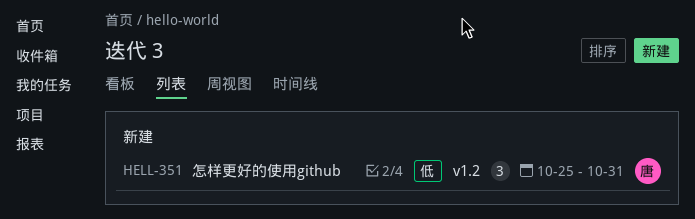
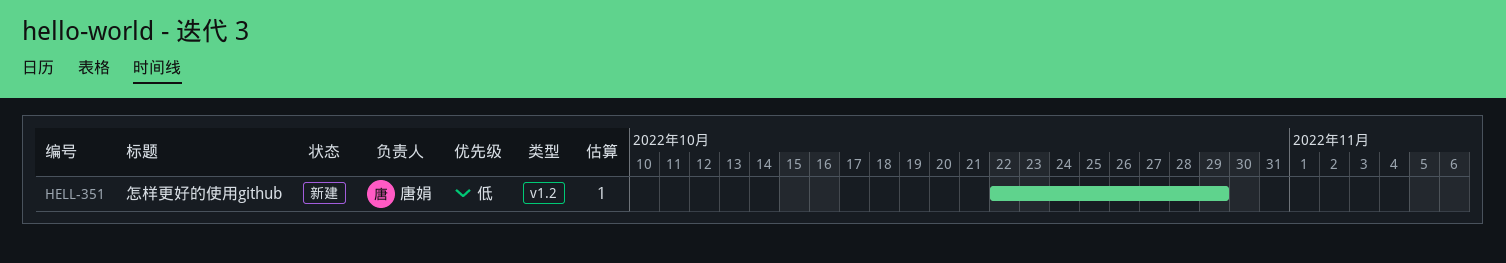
HELL-351, estimate: 3 -> 1
HELL-351, start: Oct 25 -> Oct 22
HELL-351, due: Oct 31 -> Oct 29

